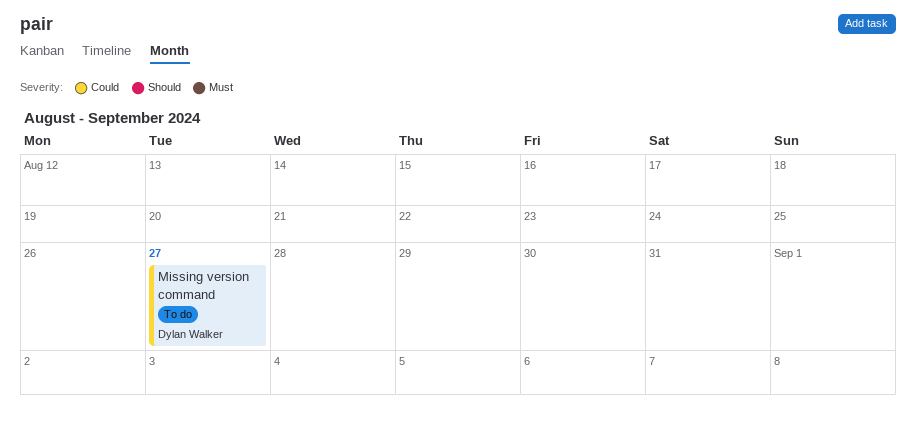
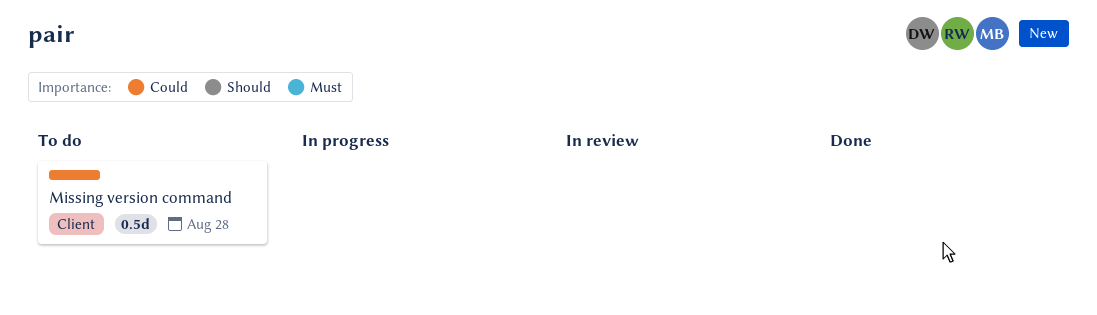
Missing version command, due: Aug 27 -> Aug 28

